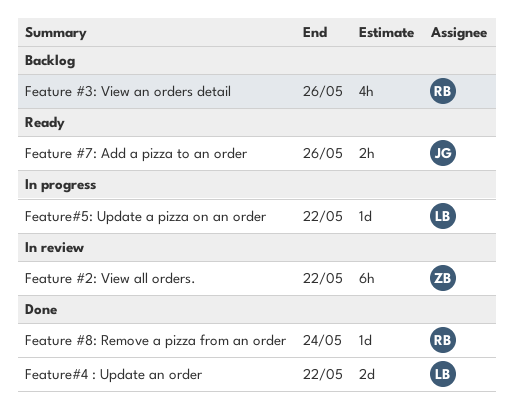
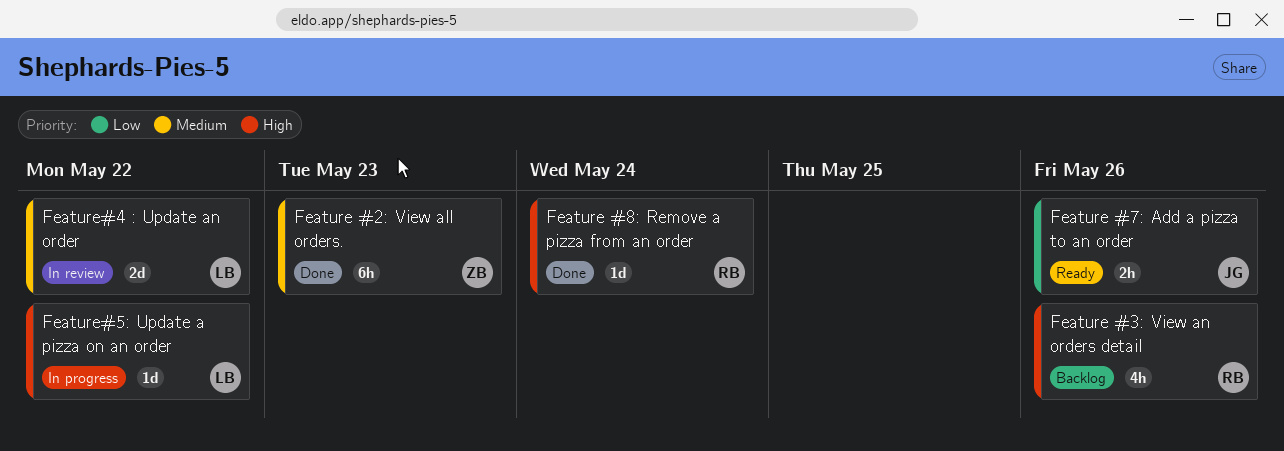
Feature #2: View all orders., status: In review -> Done
Feature #2: View all orders., due: May 22 -> May 23
Feature#4 : Update an order, status: Done -> In review

